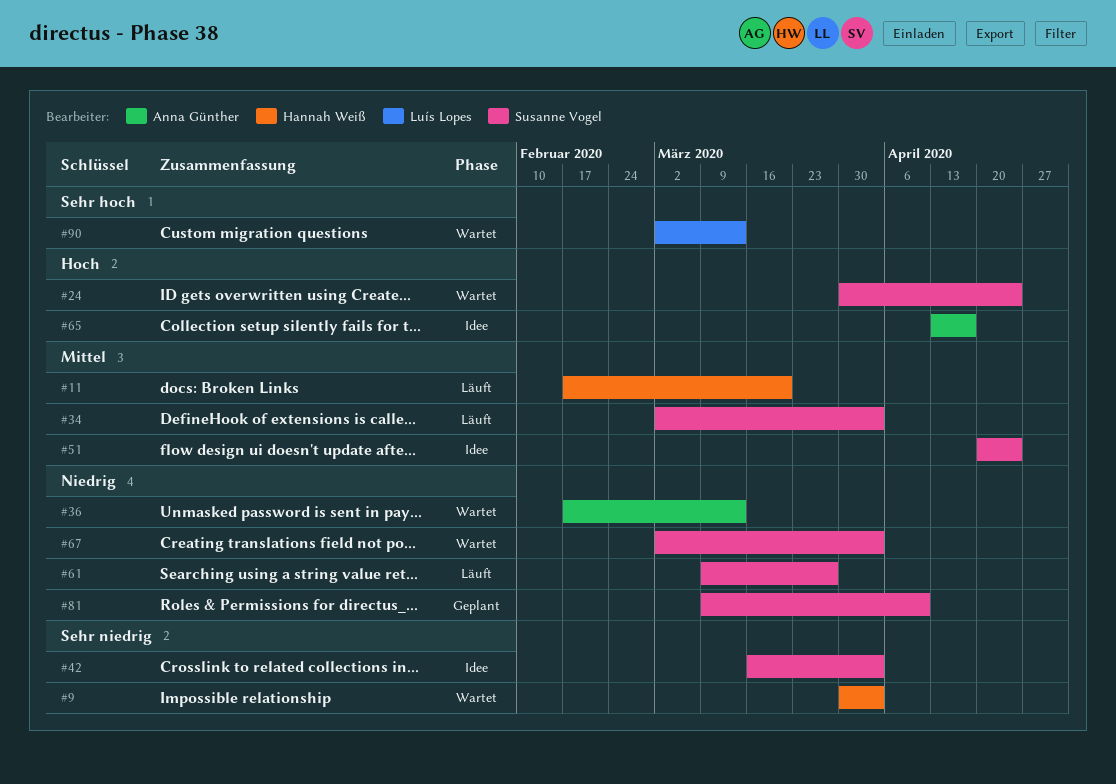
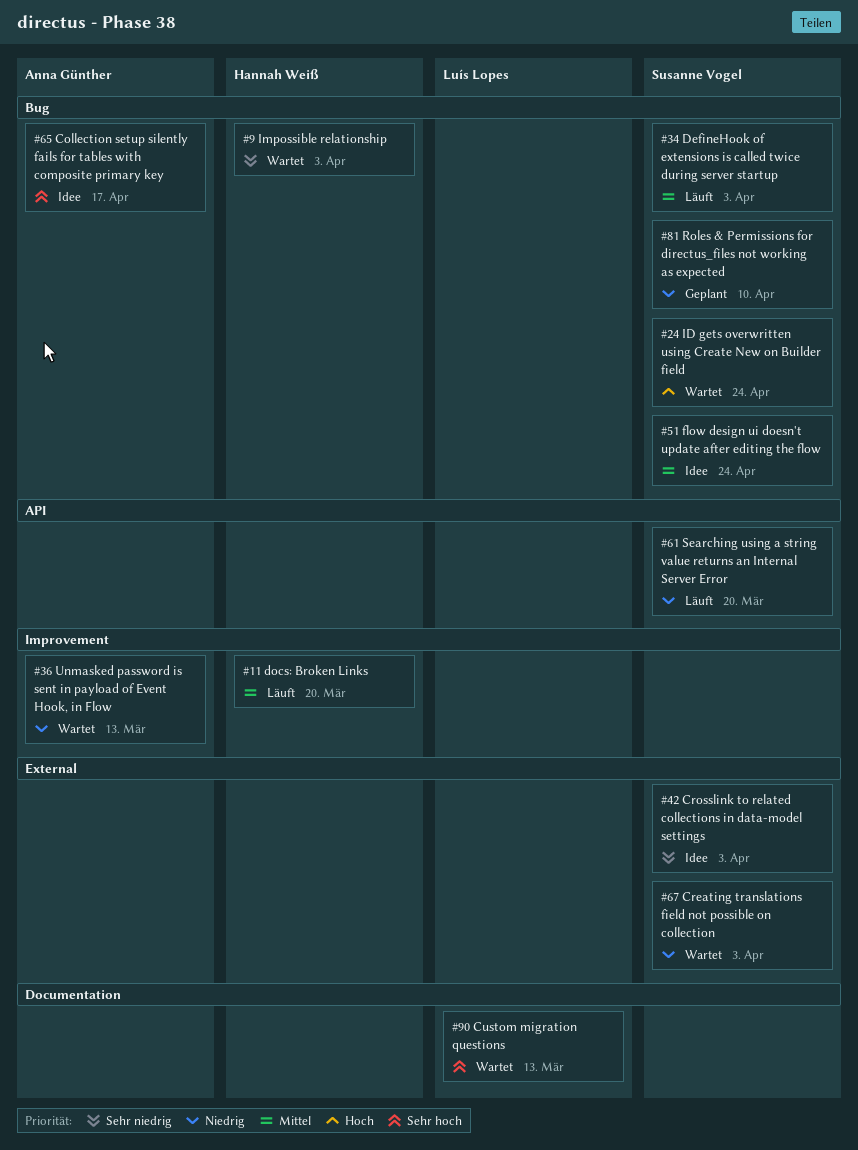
#61, due: Mar 27 -> Mar 20
#65, priority: Hoch -> Sehr hoch

